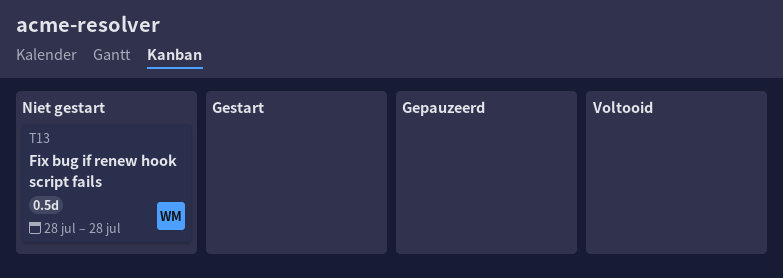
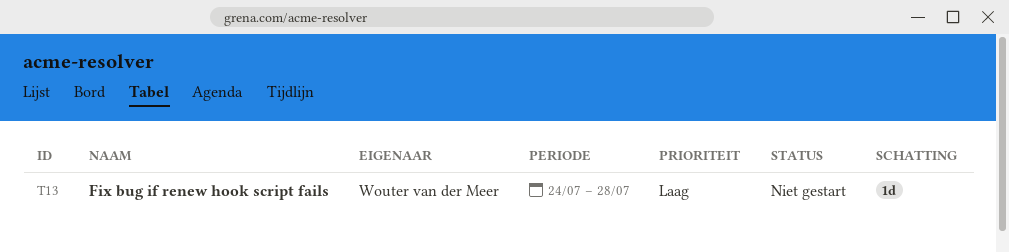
T13, estimate: 0.5d -> 1d
T13, start: Jul 28 -> Jul 24

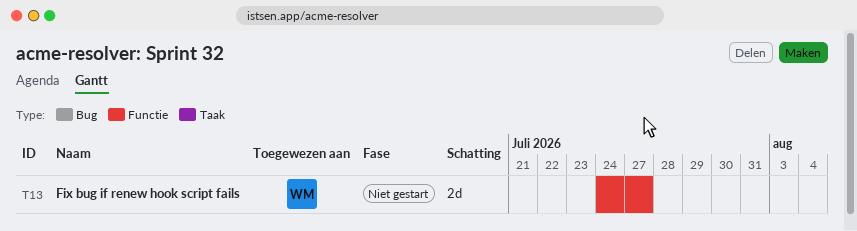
T13, estimate: 1d -> 2d
T13, due: Jul 28 -> Jul 27

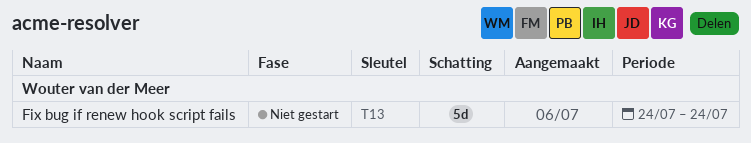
T13, estimate: 2d -> 5d
T13, due: Jul 27 -> Jul 24

